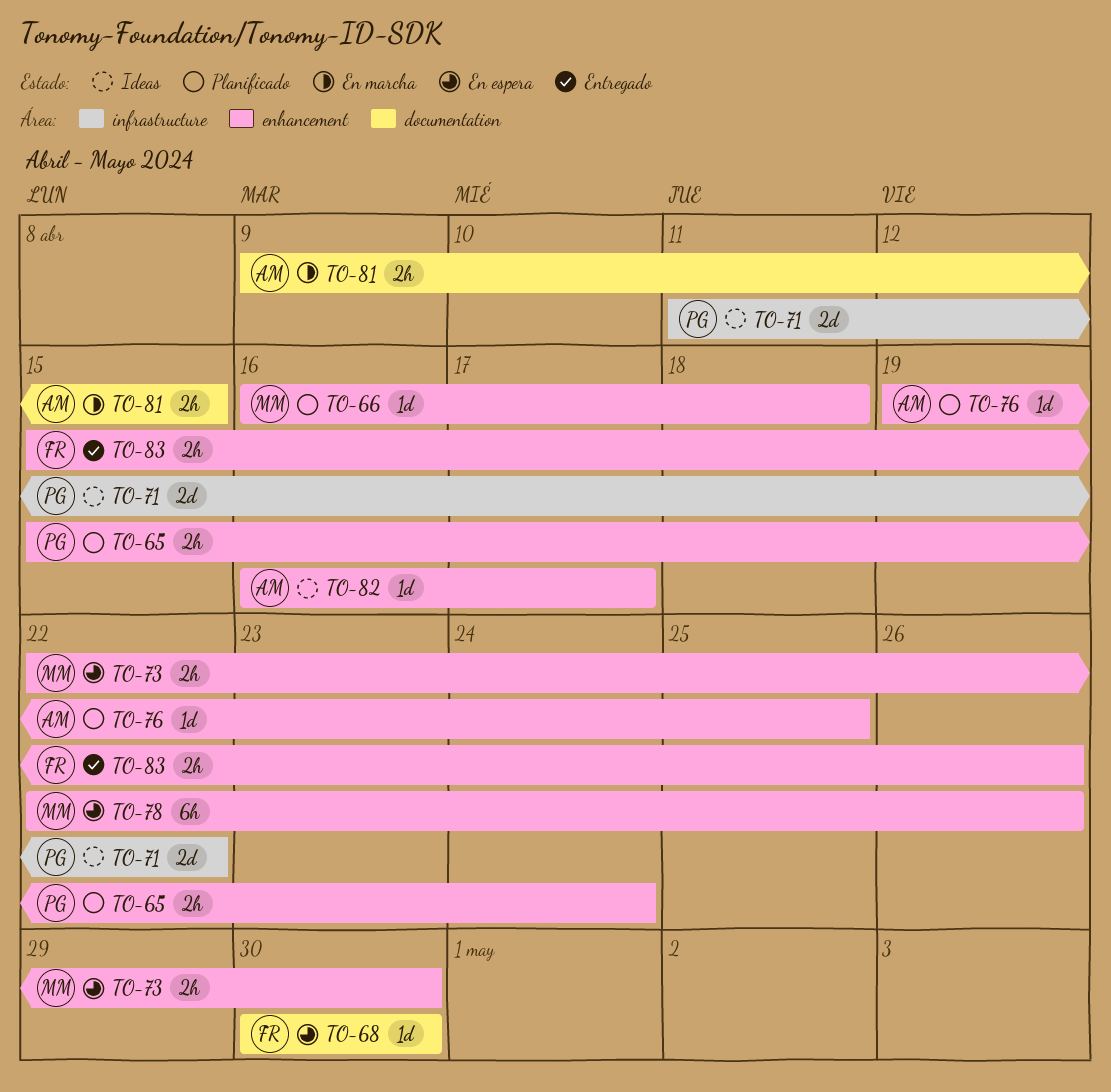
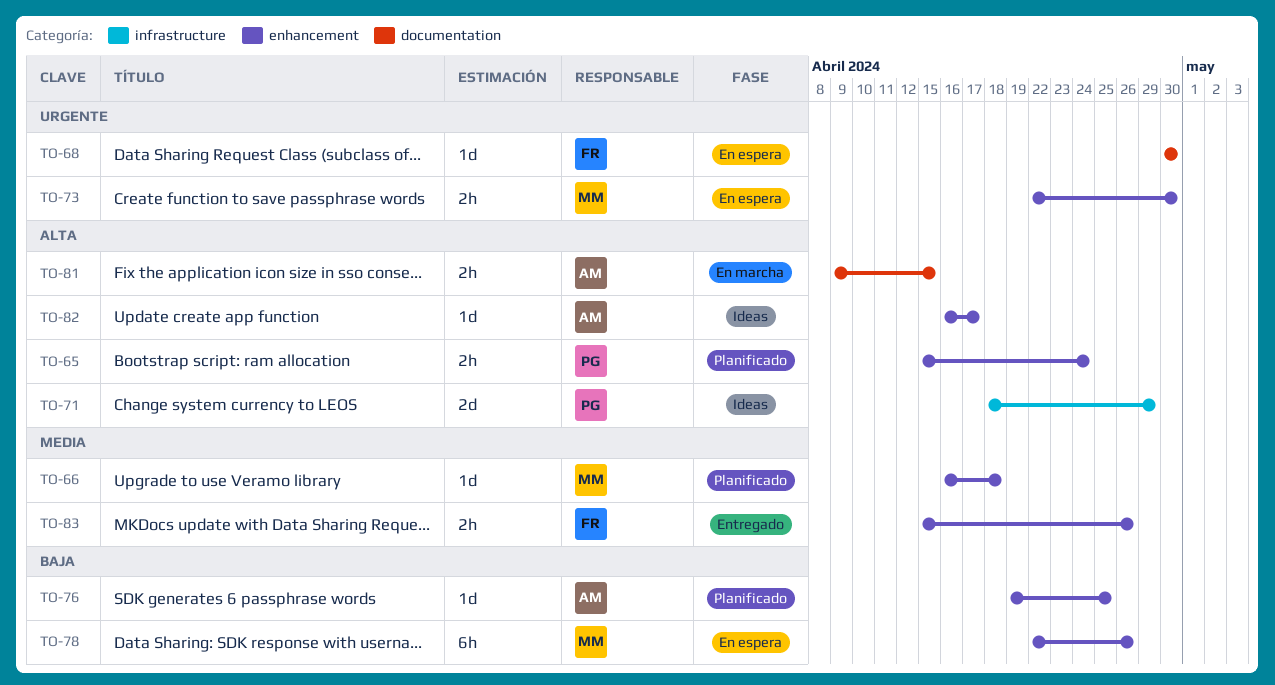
TO-71, start: Apr 11 -> Apr 18
TO-71, due: Apr 22 -> Apr 29

